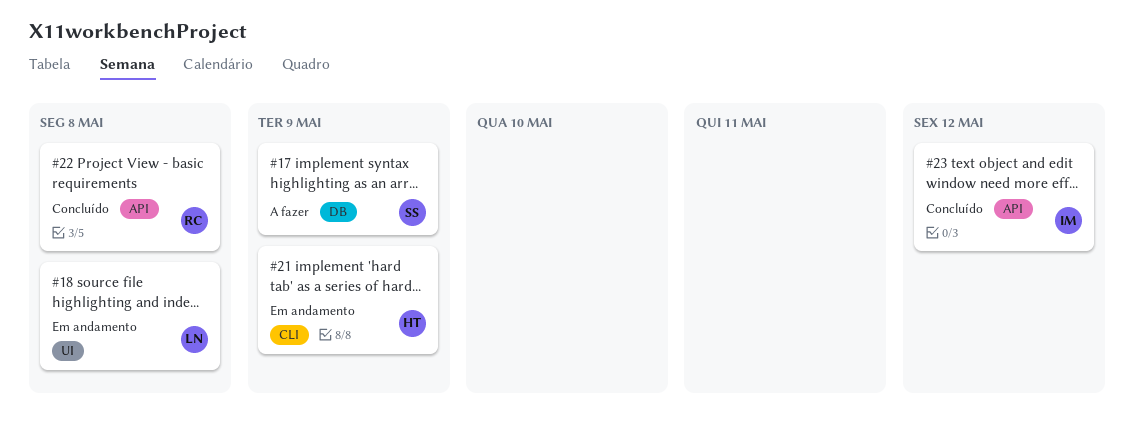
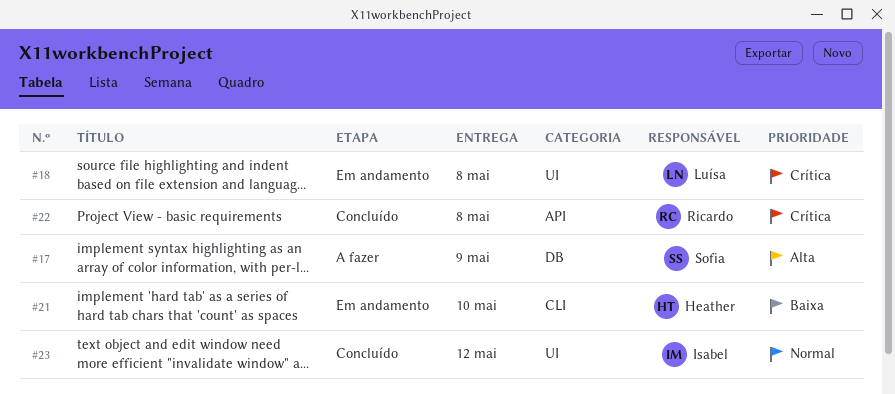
#21, due: May 9 -> May 10
#23, label: API -> UI

